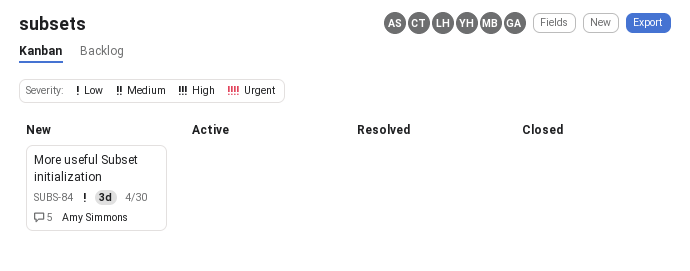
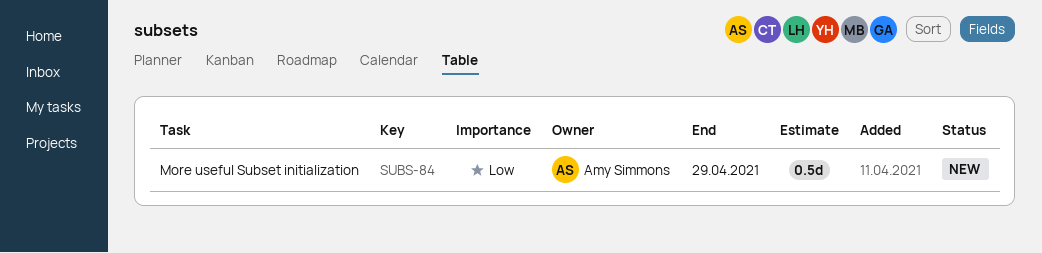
SUBS-84, estimate: 3d -> 0.5d
SUBS-84, due: Apr 30 -> Apr 29

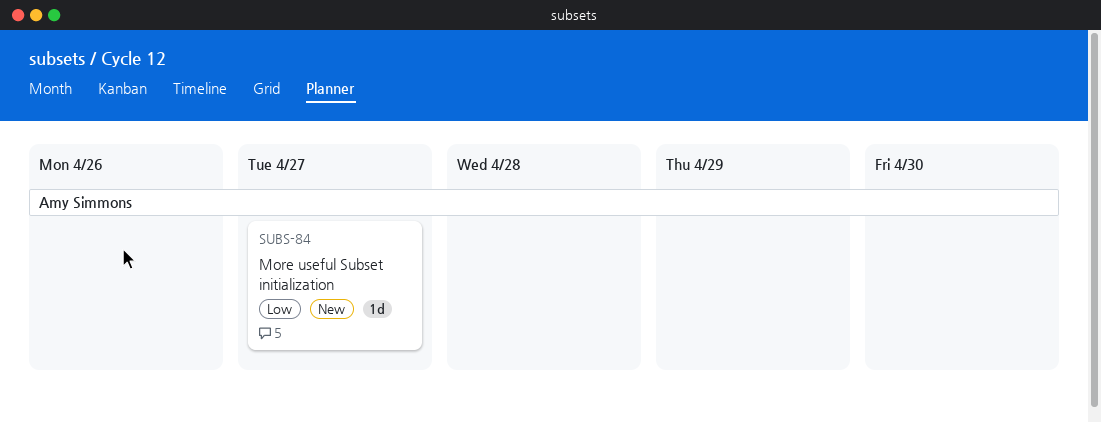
SUBS-84, estimate: 0.5d -> 1d
SUBS-84, due: Apr 29 -> Apr 27

